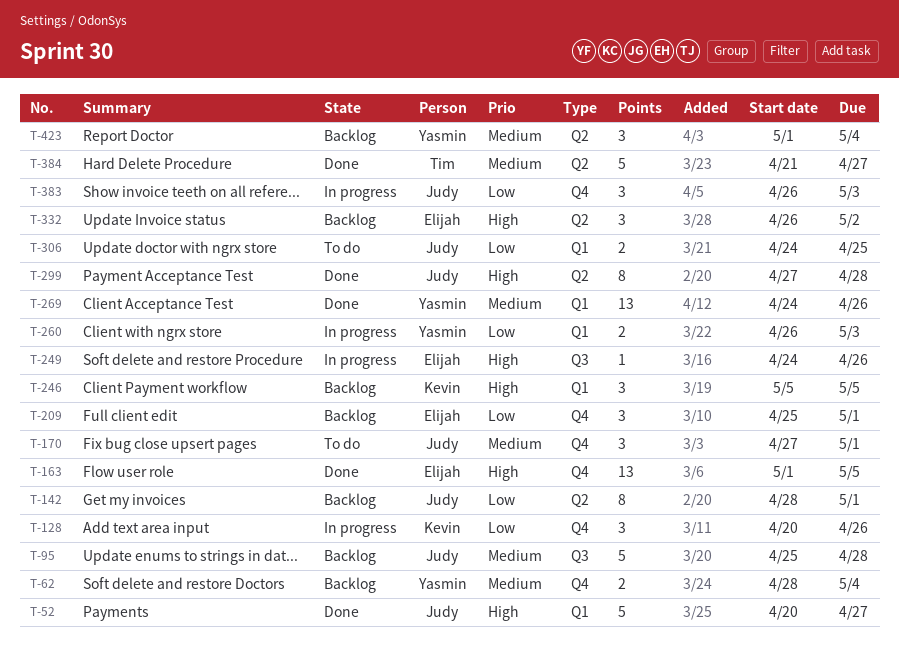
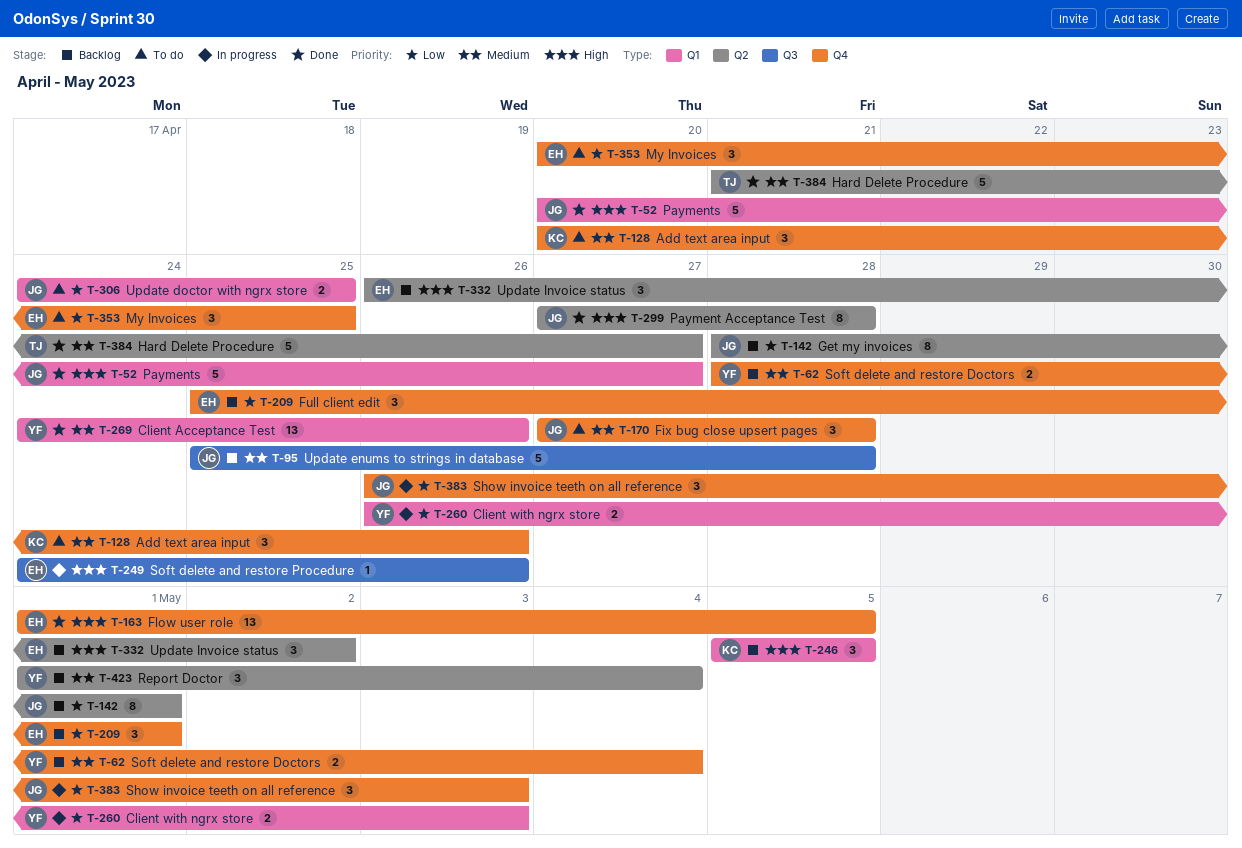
T-128, status: In progress -> To do
T-128, priority: Low -> Medium
T-170, due: May 1 -> Apr 28
T-353: none -> present

